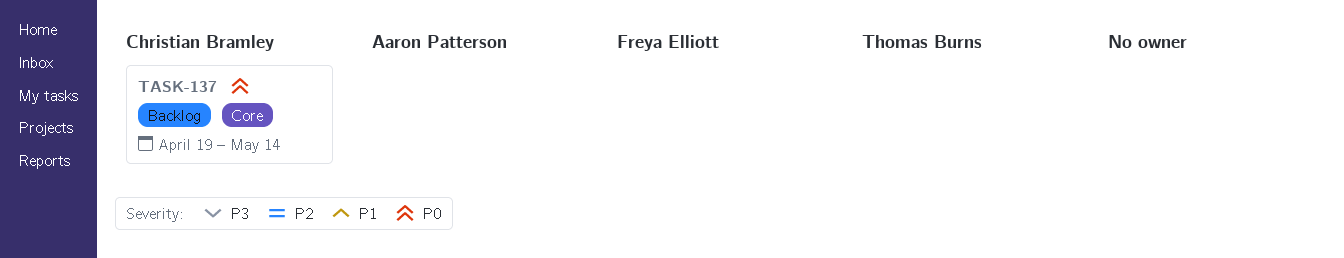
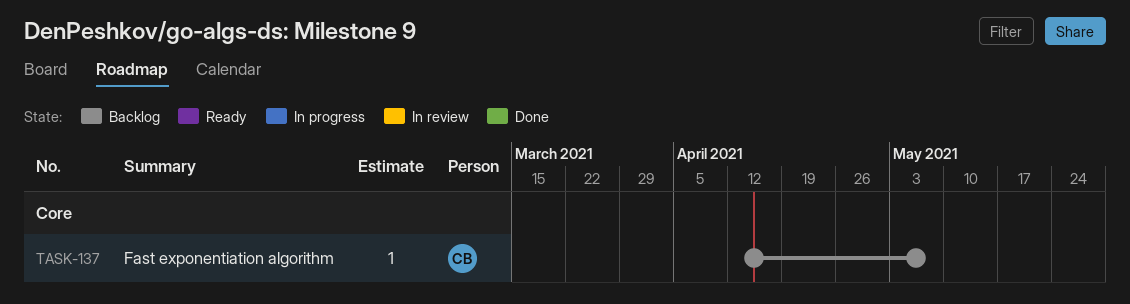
TASK-137, start: Apr 19 -> Apr 12
TASK-137, due: May 14 -> May 7

